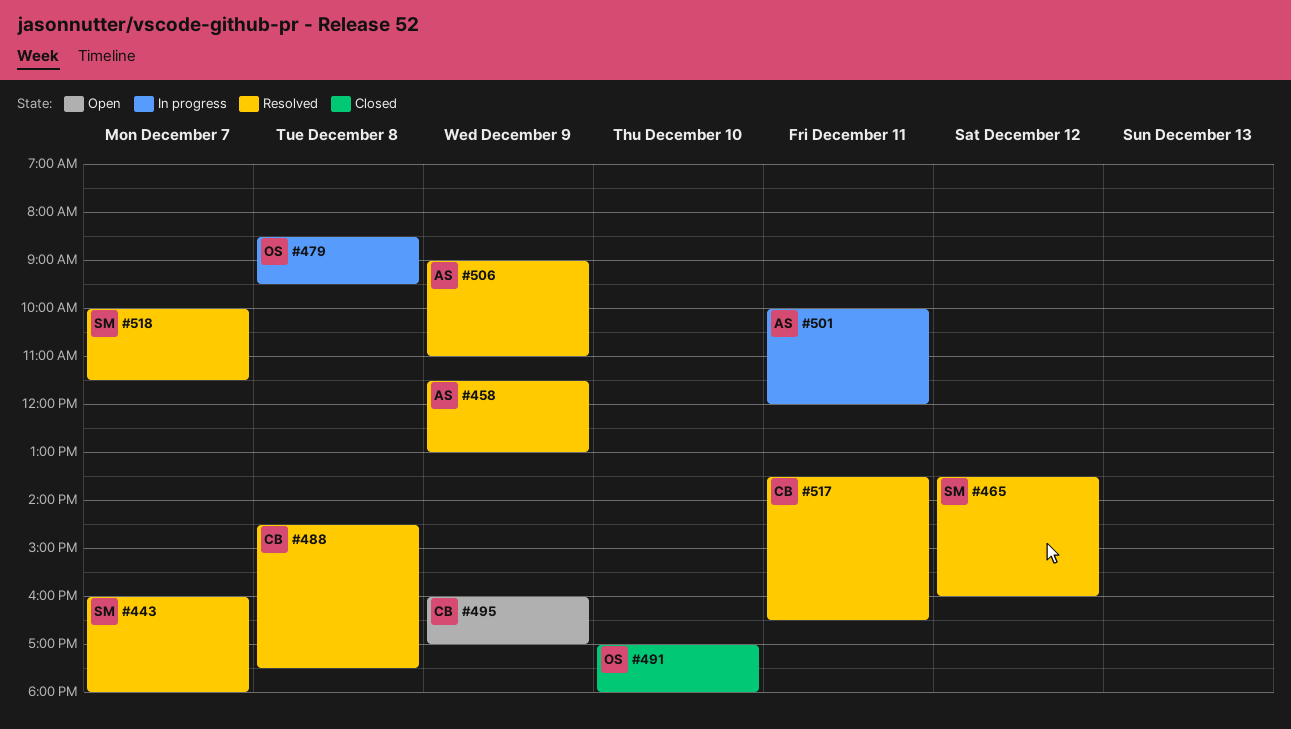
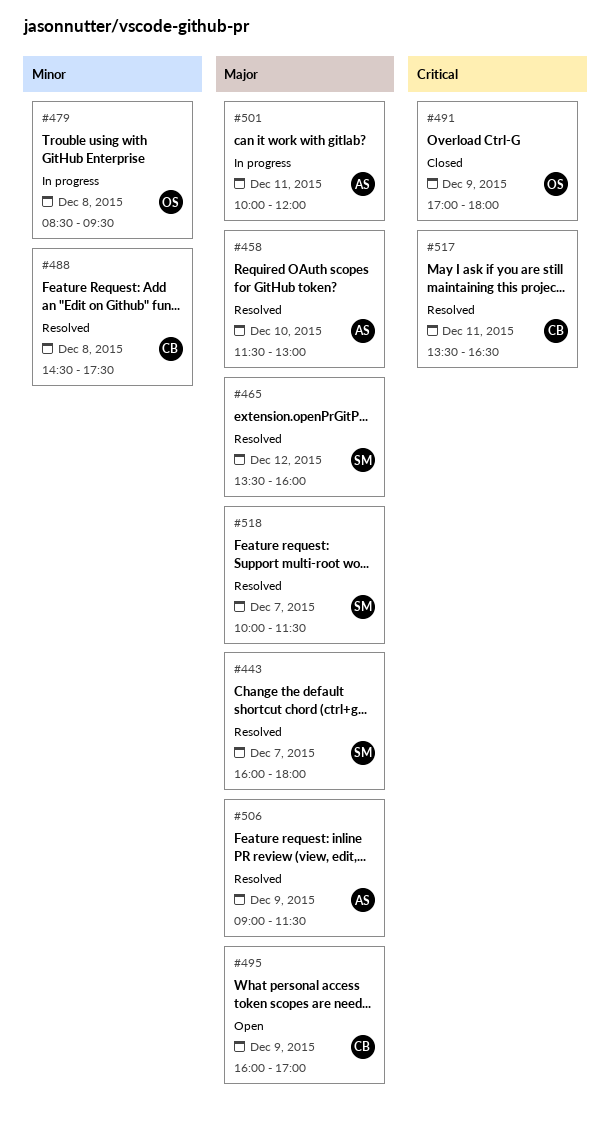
#458, day: Dec 9 -> Dec 10
#491, day: Dec 10 -> Dec 9
#506, ends: 11:00 -> 11:30

